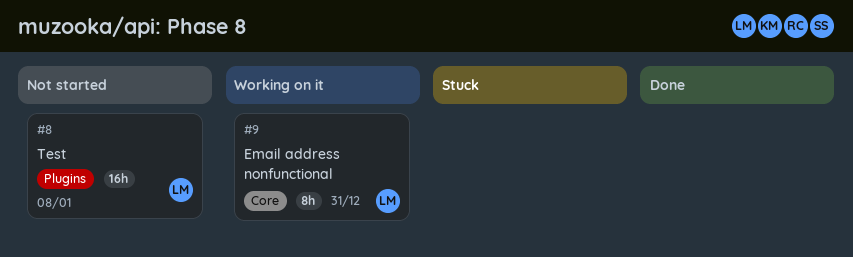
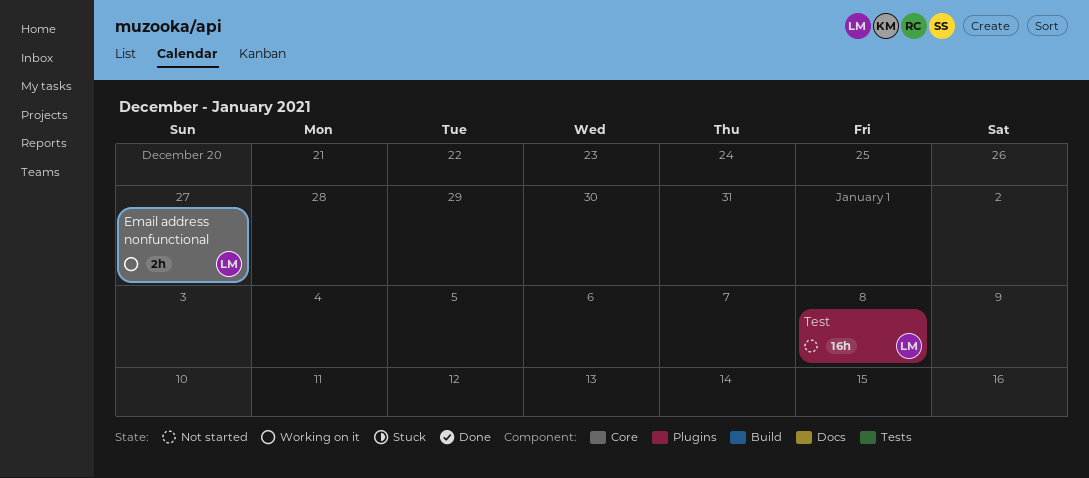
Email address nonfunctional, estimate: 8h -> 2h
Email address nonfunctional, due: Dec 31 -> Dec 27

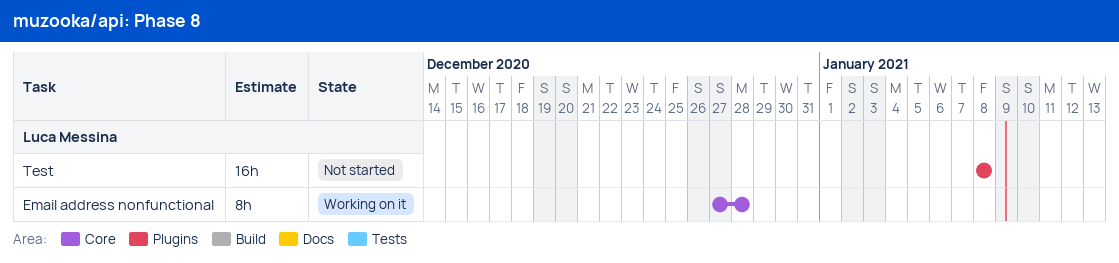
Email address nonfunctional, estimate: 2h -> 8h
Email address nonfunctional, due: Dec 27 -> Dec 28

